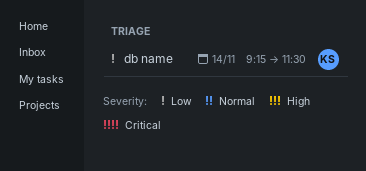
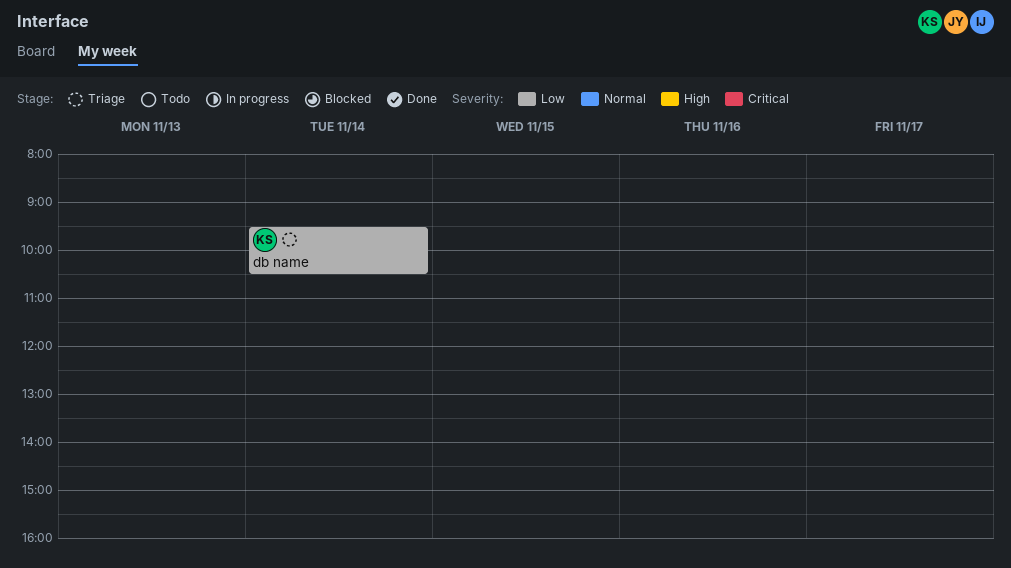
db name, begins: 09:15 -> 09:30
db name, ends: 11:30 -> 10:30

